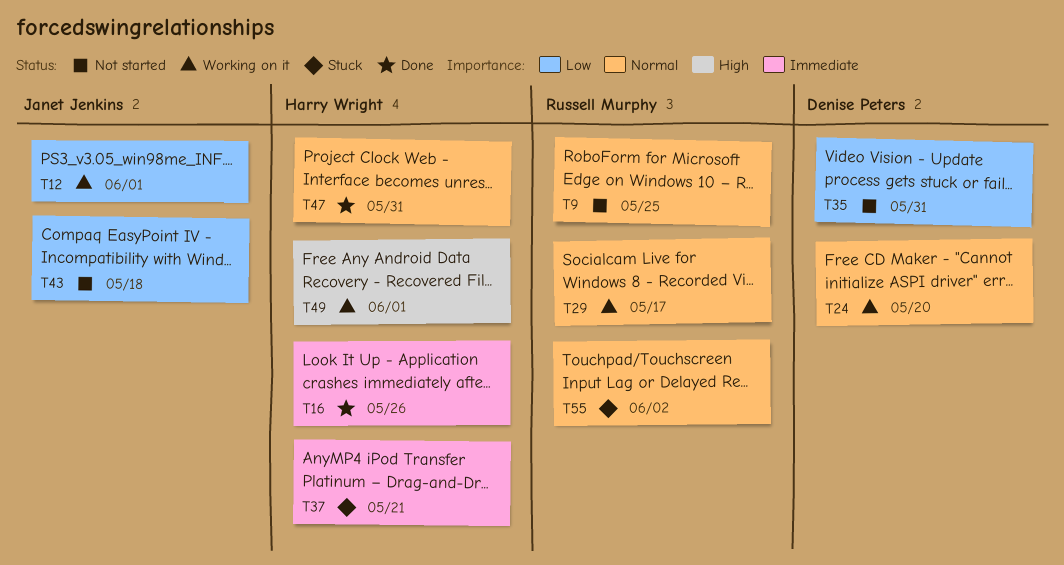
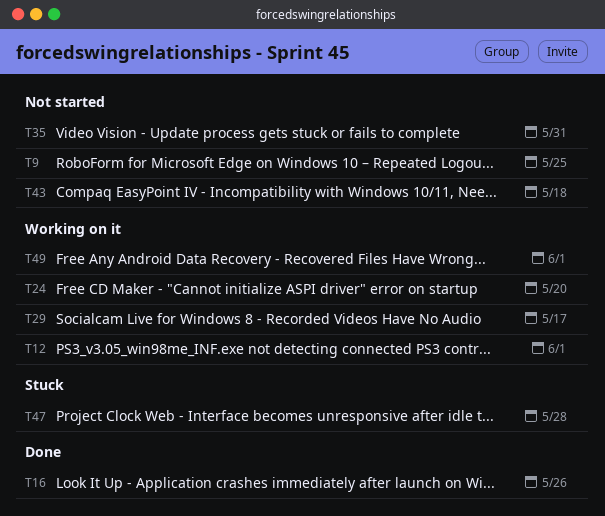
T37: present -> none
T47, status: Done -> Stuck
T47, due: May 31 -> May 28
T55: present -> none

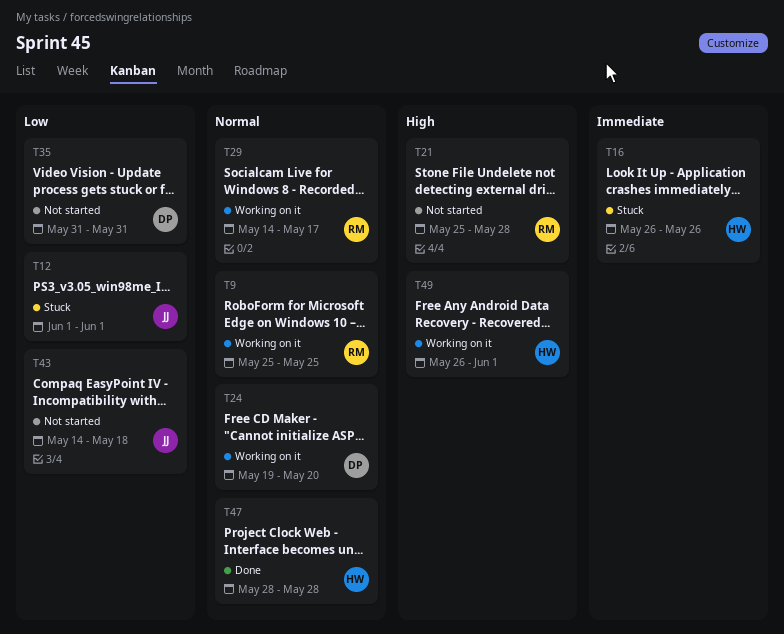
T9, status: Not started -> Working on it
T12, status: Working on it -> Stuck
T16, status: Done -> Stuck
T21: none -> present
T47, status: Stuck -> Done

